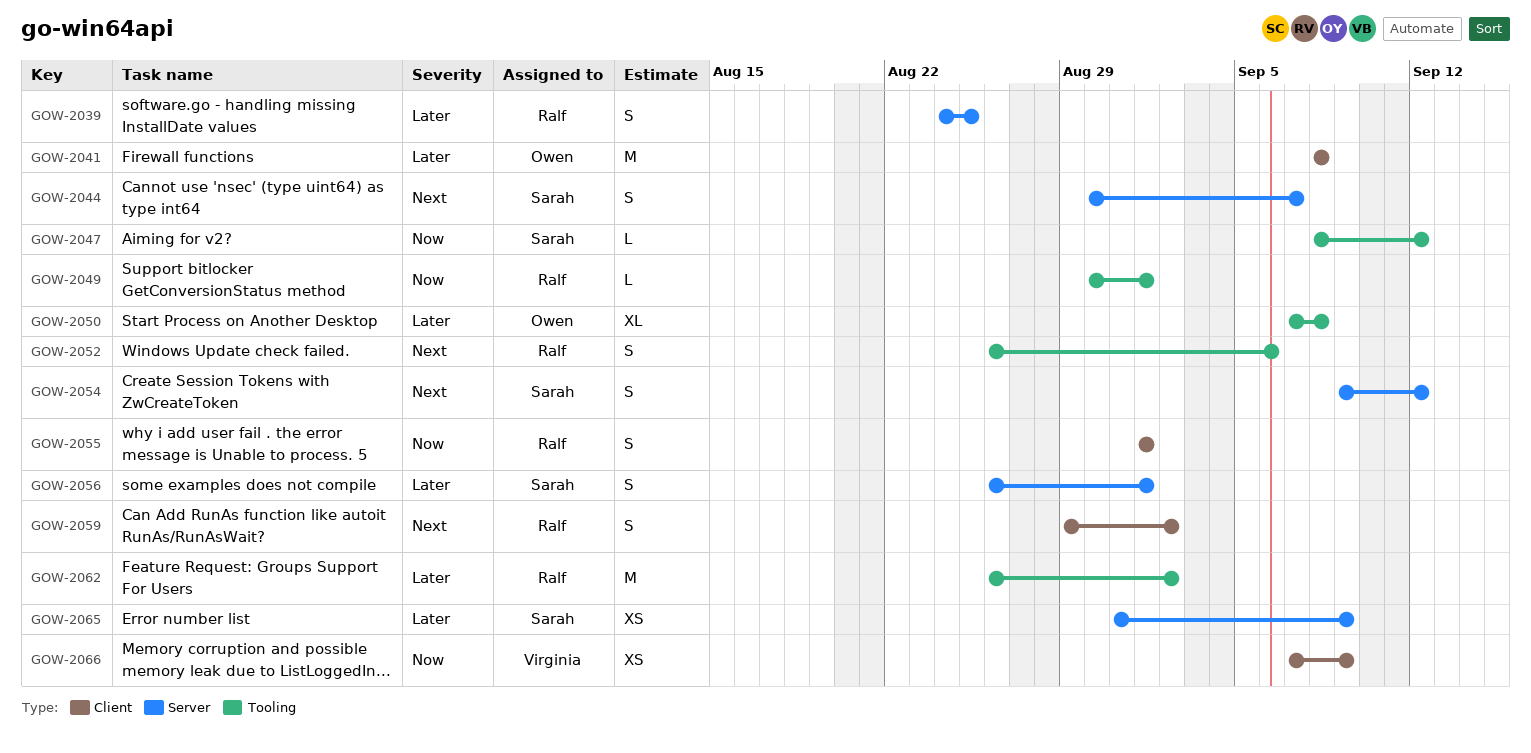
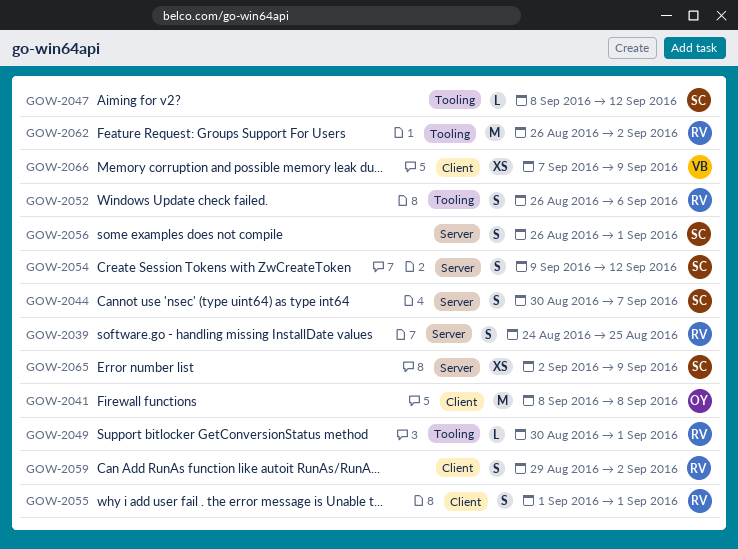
GOW-2050: present -> none
GOW-2065, start: Aug 31 -> Sep 2

